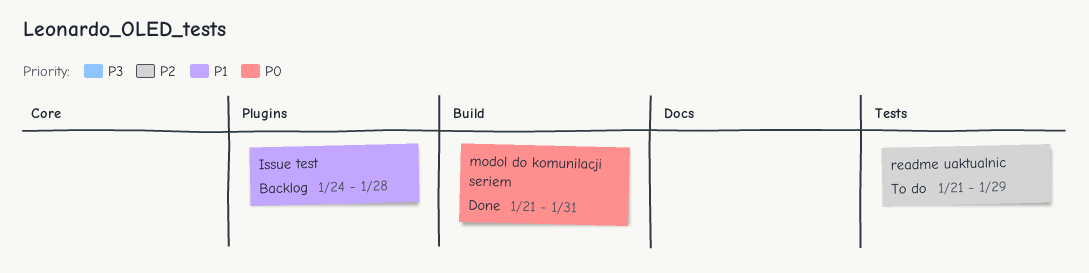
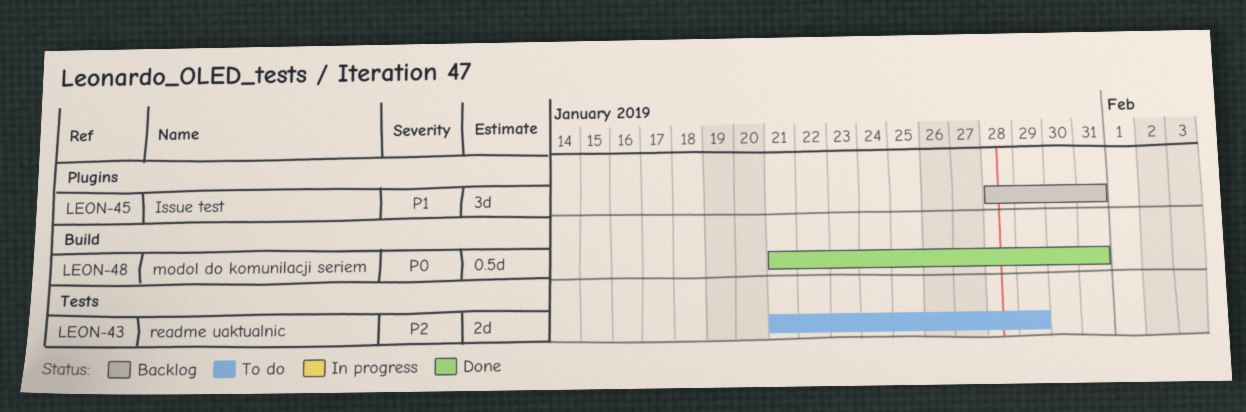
Issue test, start: Jan 24 -> Jan 28
Issue test, due: Jan 28 -> Jan 31

